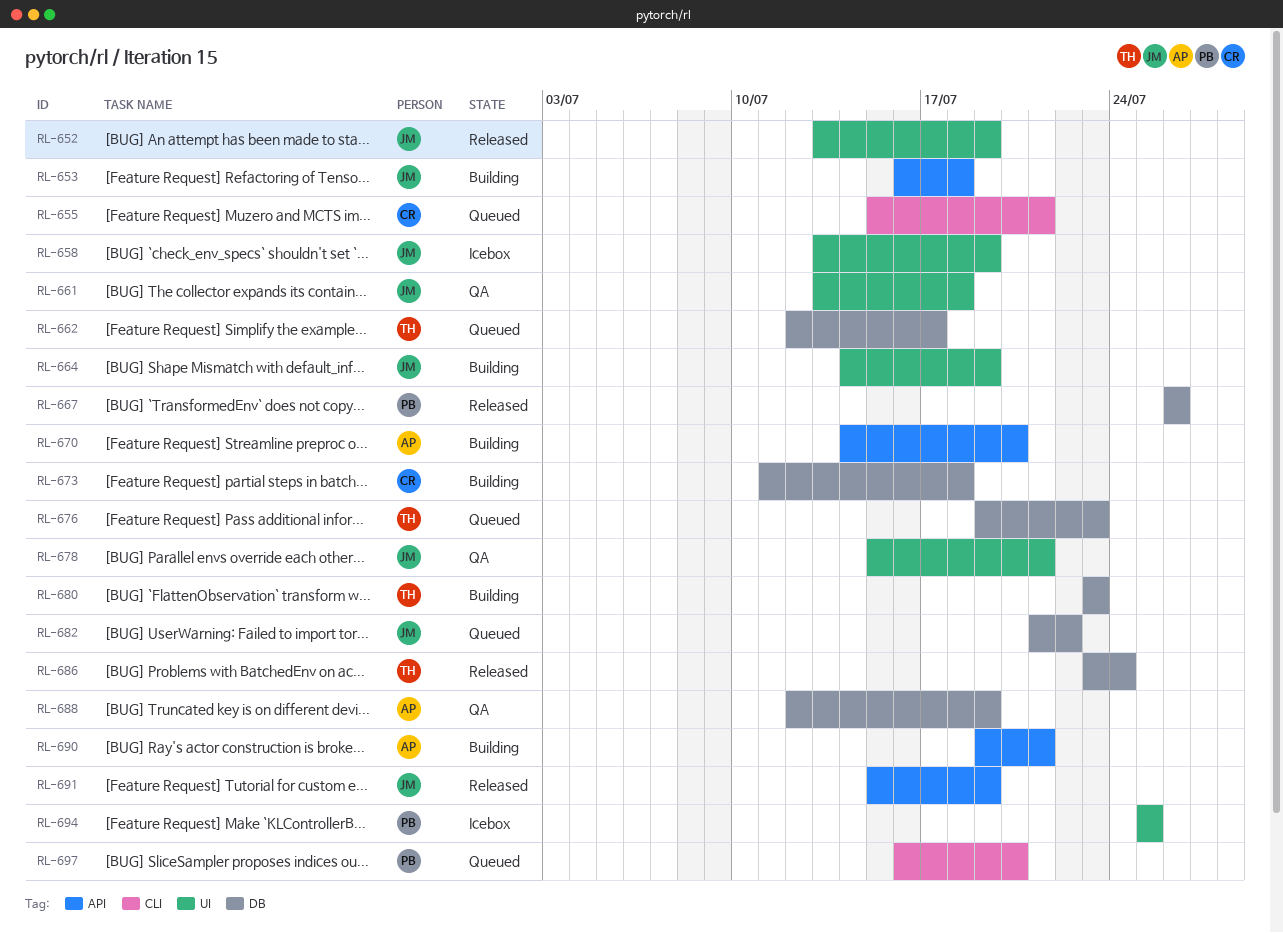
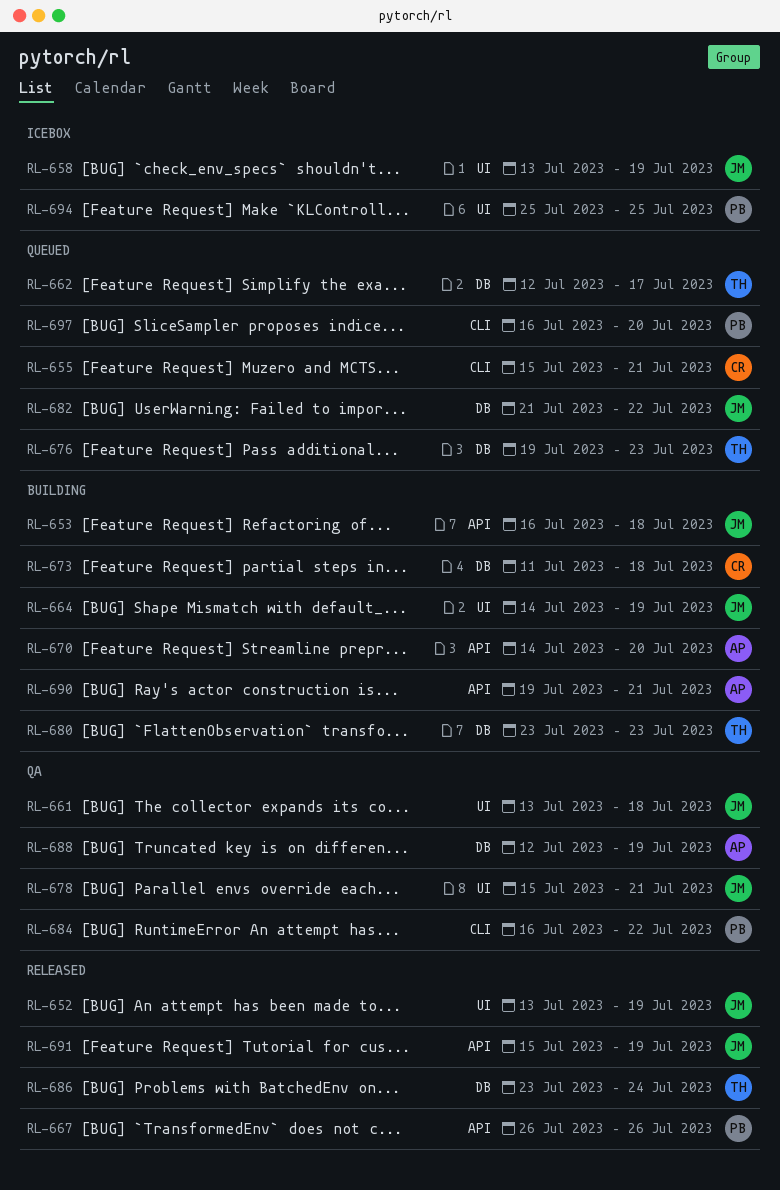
RL-667, label: DB -> API
RL-684: none -> present

